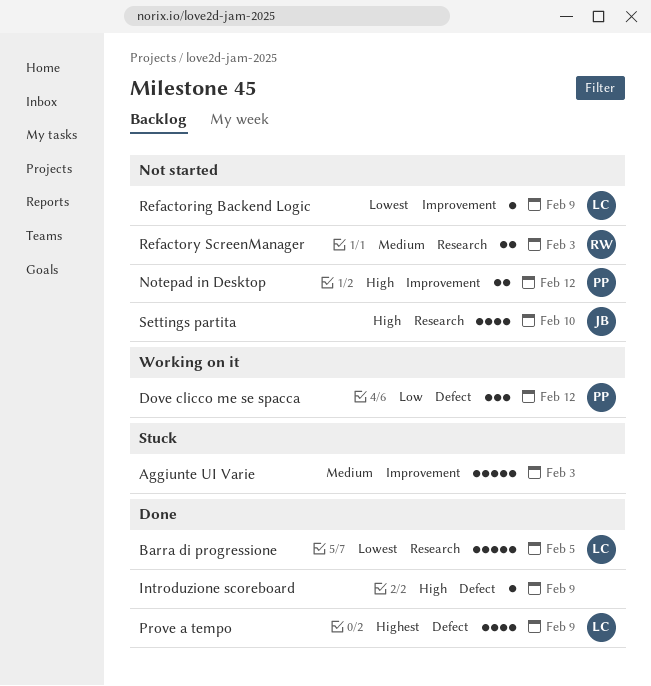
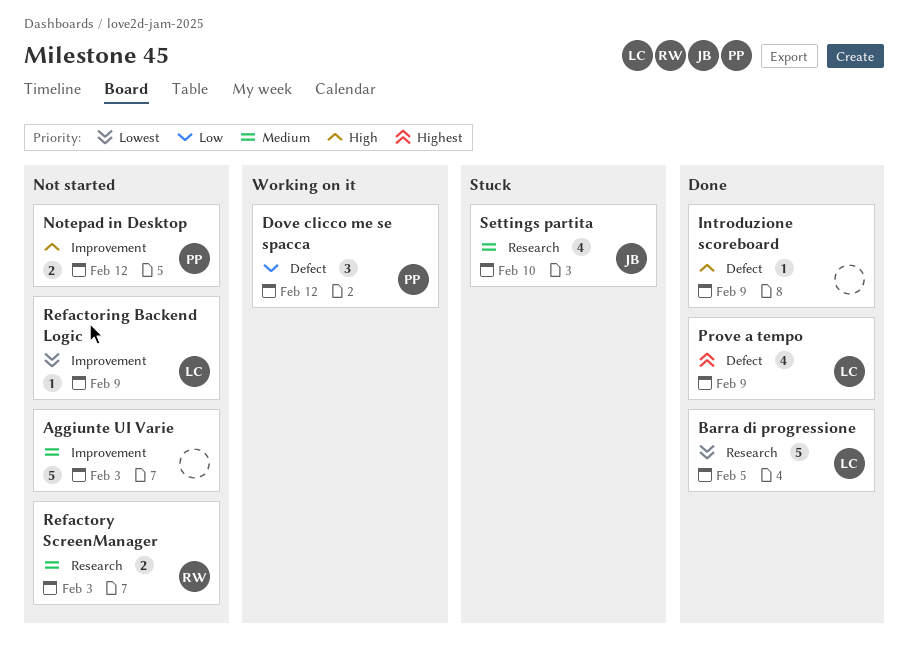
Aggiunte UI Varie, status: Stuck -> Not started
Settings partita, status: Not started -> Stuck
Settings partita, priority: High -> Medium

